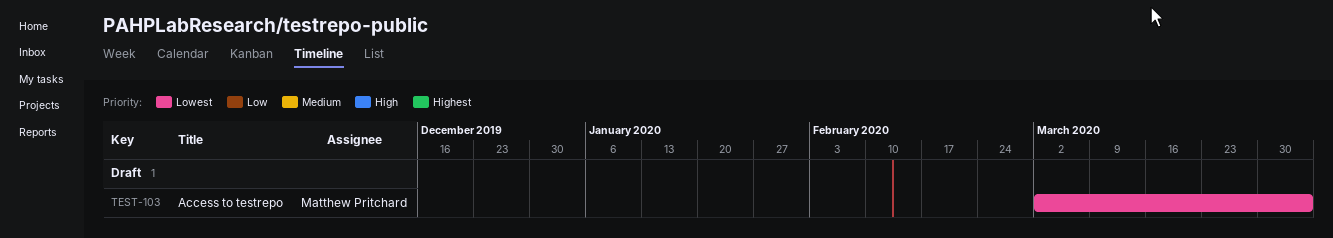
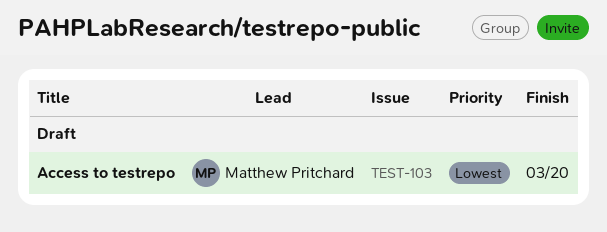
TEST-103, due: Apr 3 -> Mar 20

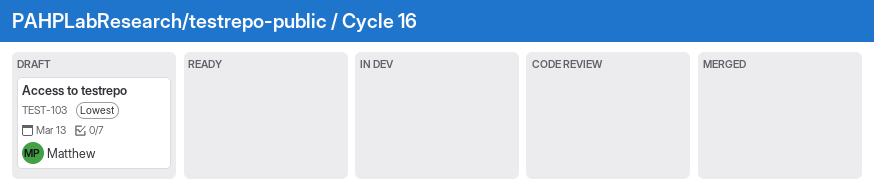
TEST-103, due: Mar 20 -> Mar 13

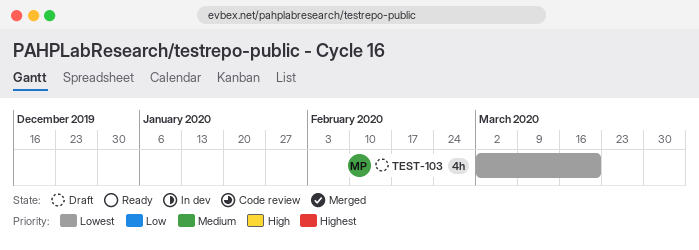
TEST-103, due: Mar 13 -> Mar 20

